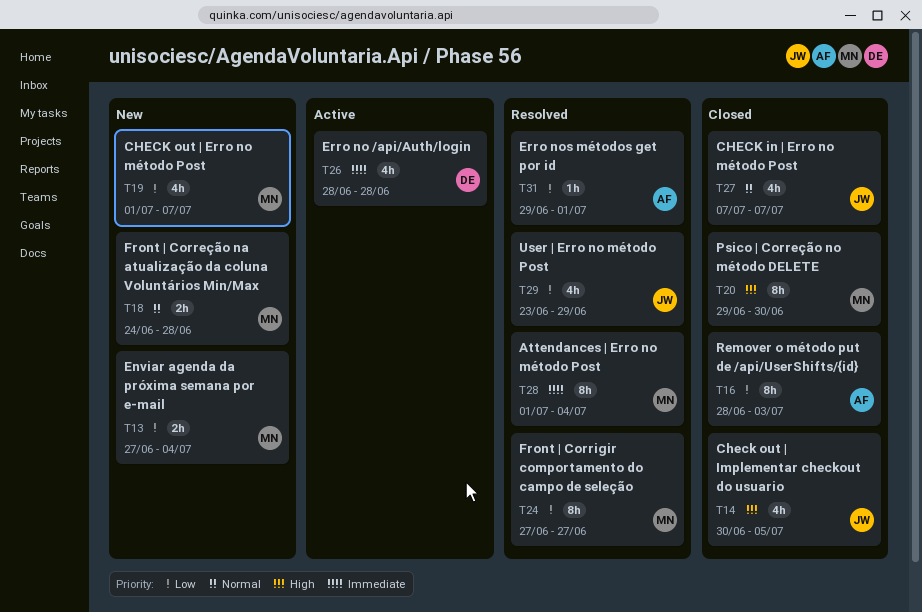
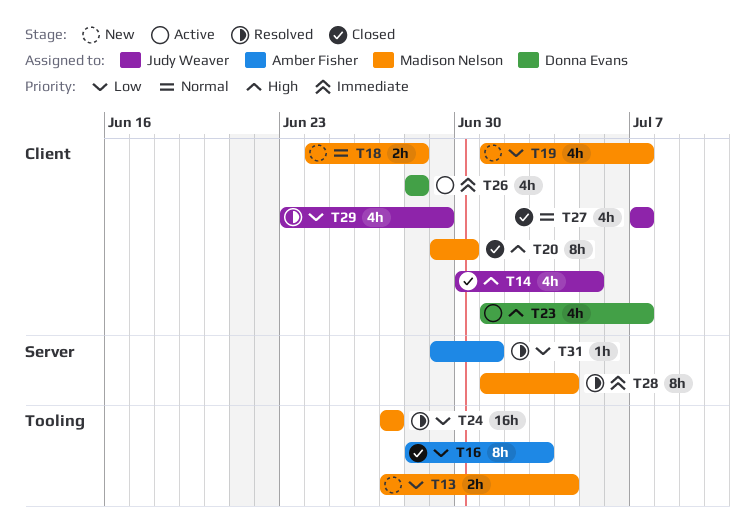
T23: none -> present
T24, estimate: 8h -> 16h

